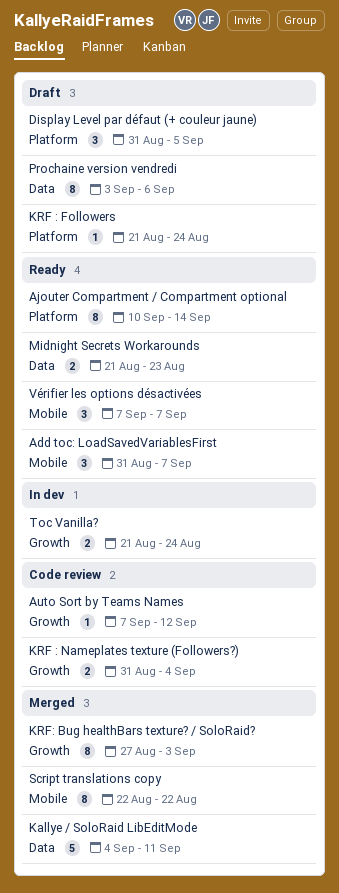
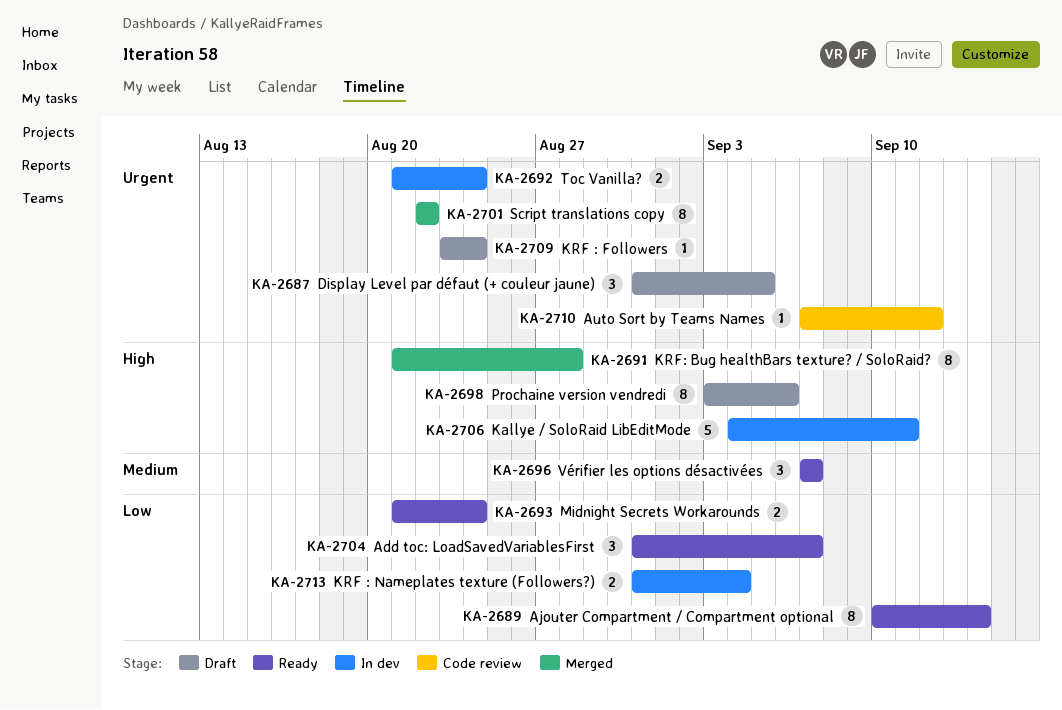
Kallye / SoloRaid LibEditMode, status: Merged -> In dev
KRF : Followers, start: Aug 21 -> Aug 23
KRF : Nameplates texture (Followers?), status: Code review -> In dev
KRF: Bug healthBars texture? / SoloRaid?, start: Aug 27 -> Aug 21
KRF: Bug healthBars texture? / SoloRaid?, due: Sep 3 -> Aug 28
Midnight Secrets Workarounds, due: Aug 23 -> Aug 24

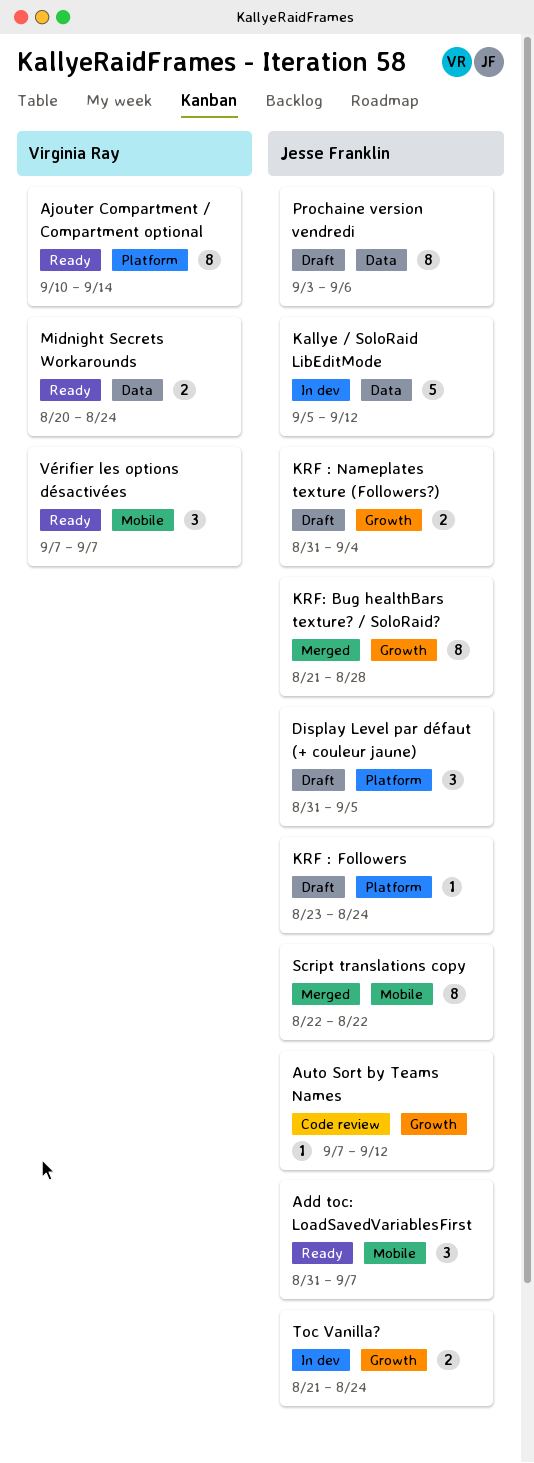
Kallye / SoloRaid LibEditMode, start: Sep 4 -> Sep 5
Kallye / SoloRaid LibEditMode, due: Sep 11 -> Sep 12
KRF : Nameplates texture (Followers?), status: In dev -> Draft
Midnight Secrets Workarounds, start: Aug 21 -> Aug 20

